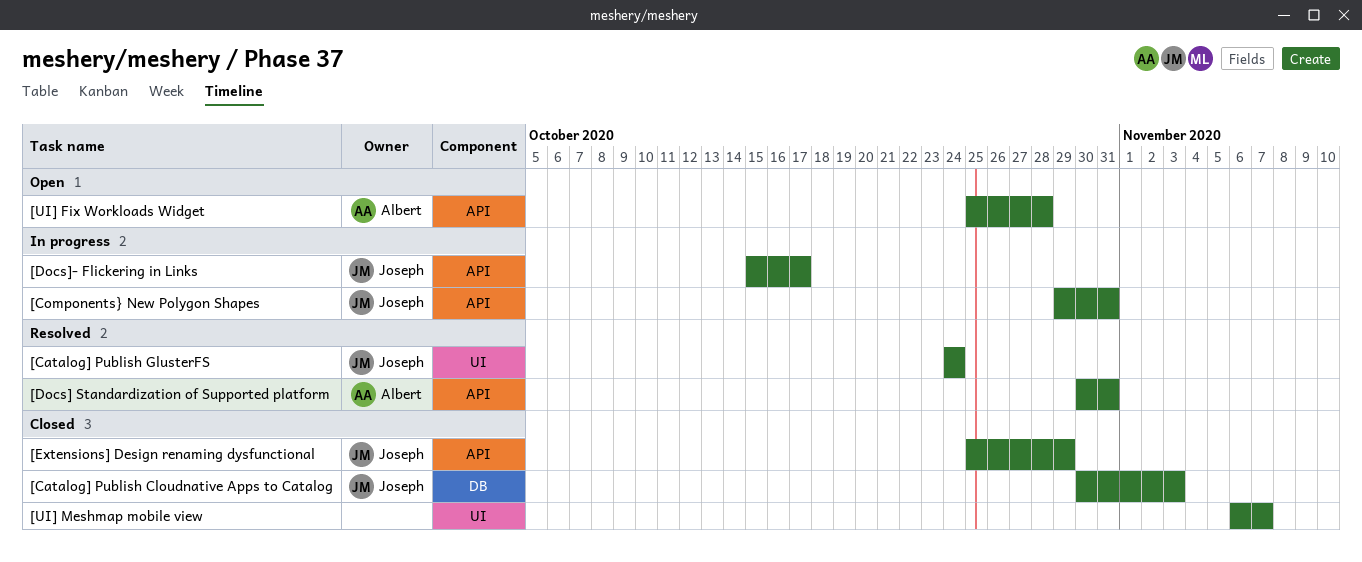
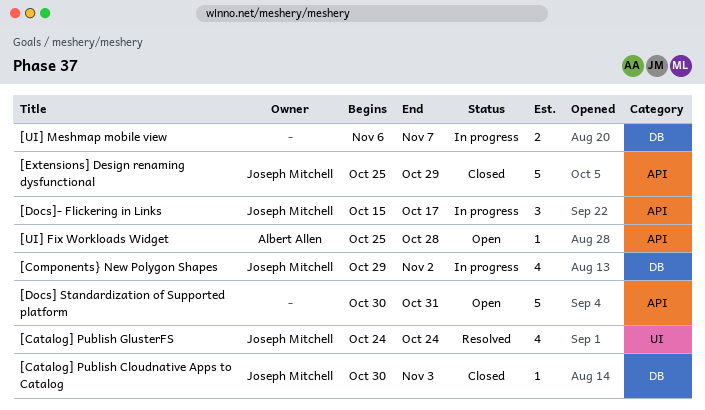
[Components} New Polygon Shapes, label: API -> DB
[Components} New Polygon Shapes, due: Oct 31 -> Nov 2
[Docs] Standardization of Supported platform, status: Resolved -> Open
[Docs] Standardization of Supported platform, owner: Albert Allen -> none
[UI] Meshmap mobile view, status: Closed -> In progress
[UI] Meshmap mobile view, label: UI -> DB

